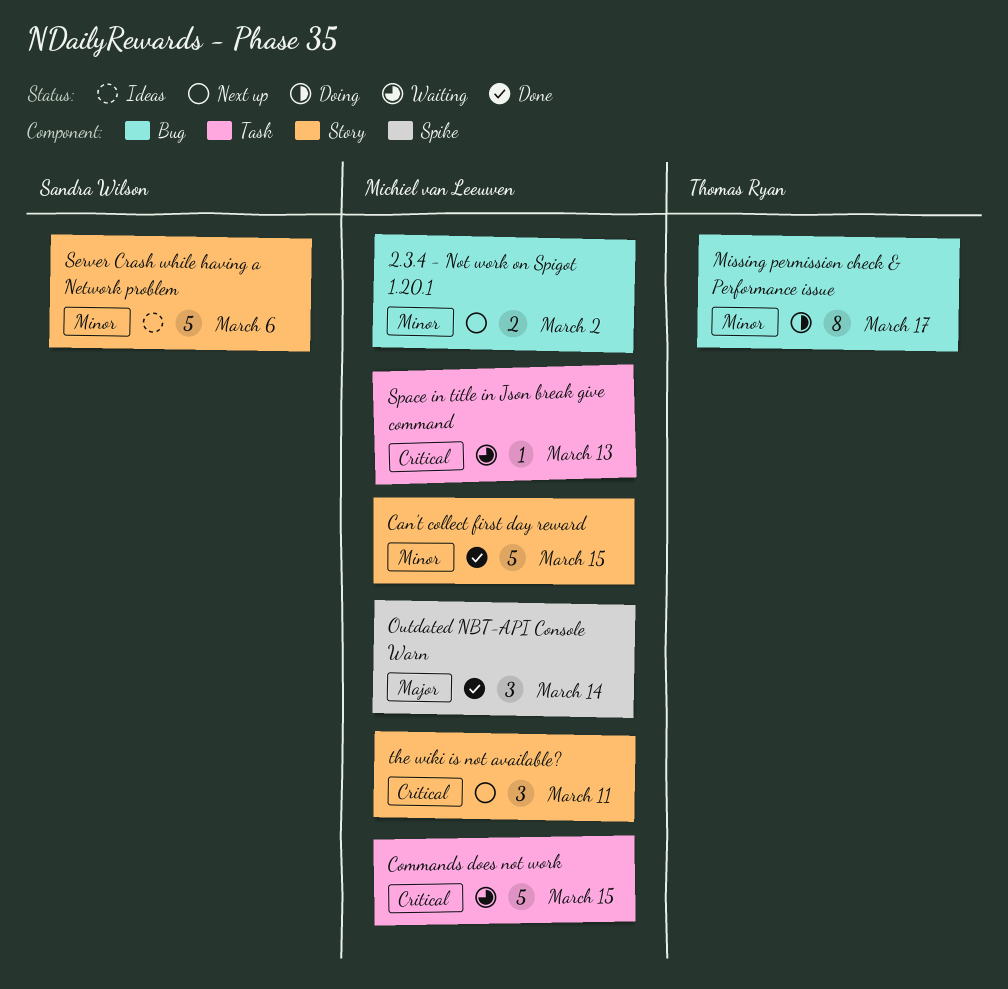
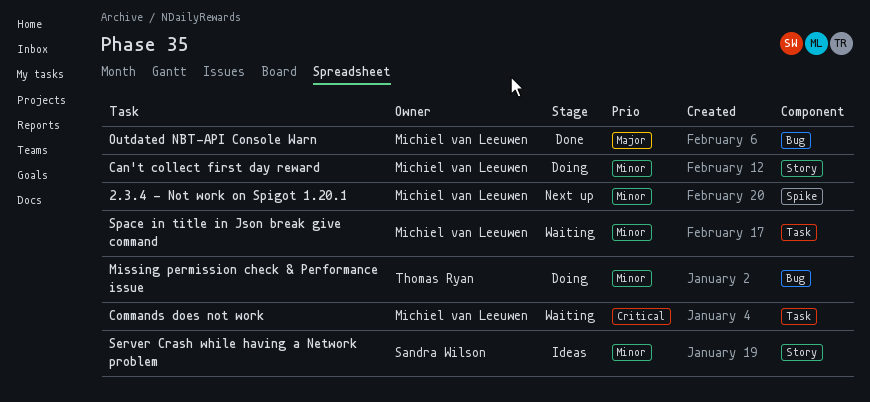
2.3.4 - Not work on Spigot 1.20.1, label: Bug -> Spike
Can't collect first day reward, status: Done -> Doing
Outdated NBT-API Console Warn, label: Spike -> Bug
Space in title in Json break give command, priority: Critical -> Minor
the wiki is not available?: present -> none

